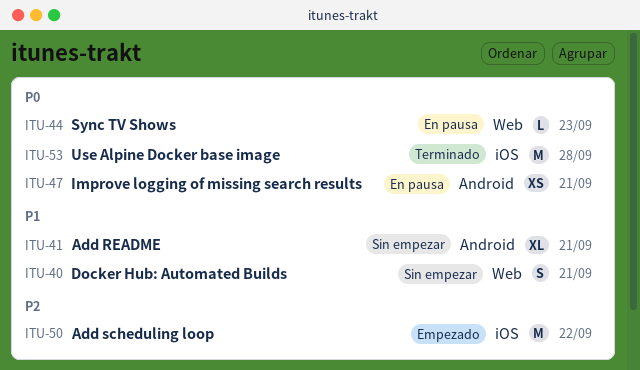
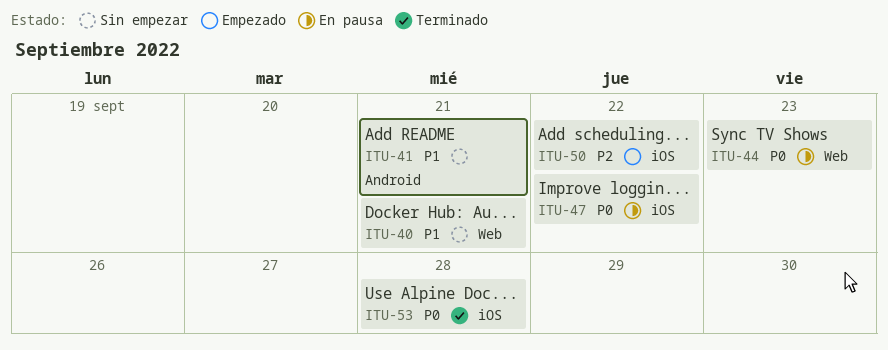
ITU-47, label: Android -> iOS
ITU-47, due: Sep 21 -> Sep 22

